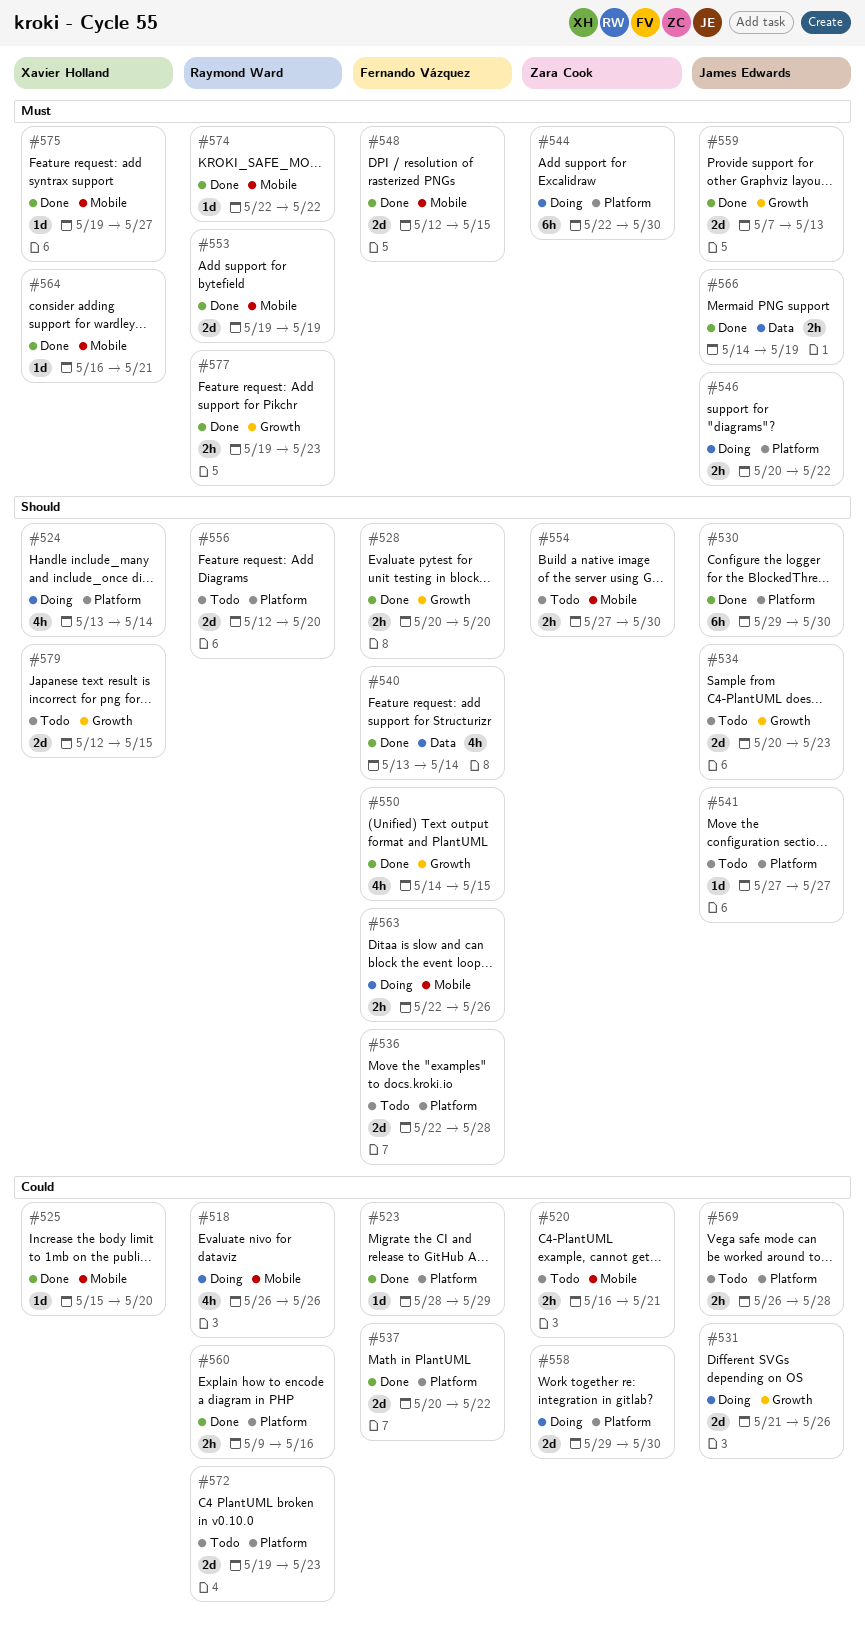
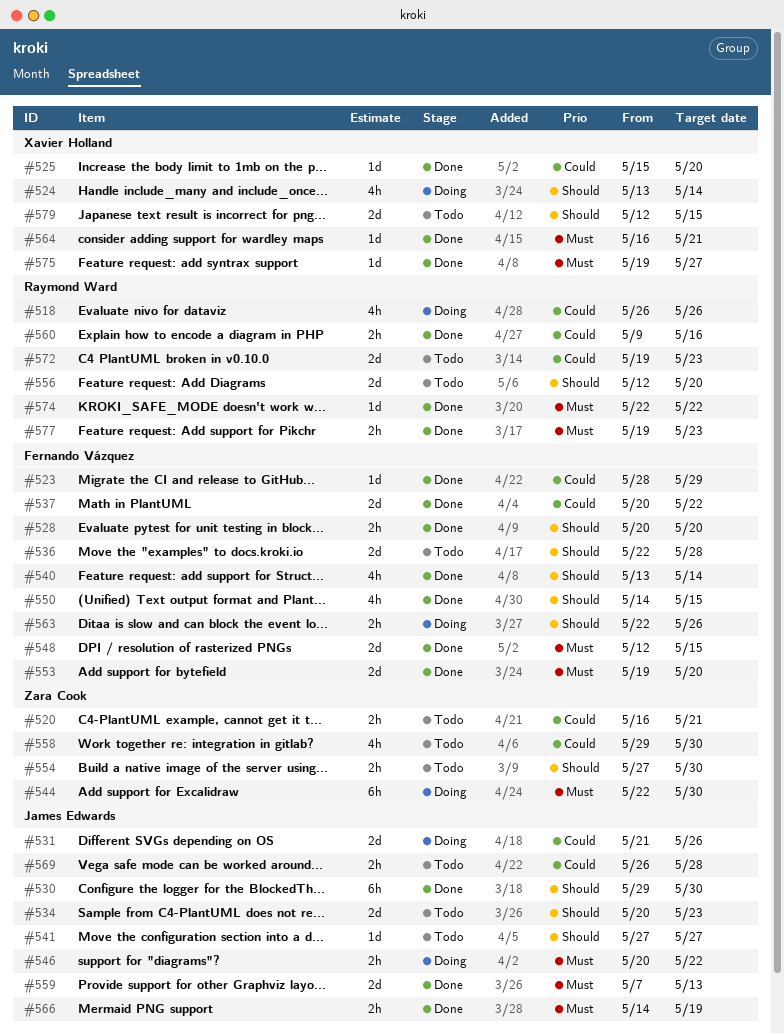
#553, owner: Raymond Ward -> Fernando Vázquez
#553, due: May 19 -> May 20
#558, status: Doing -> Todo
#558, estimate: 2d -> 4h

